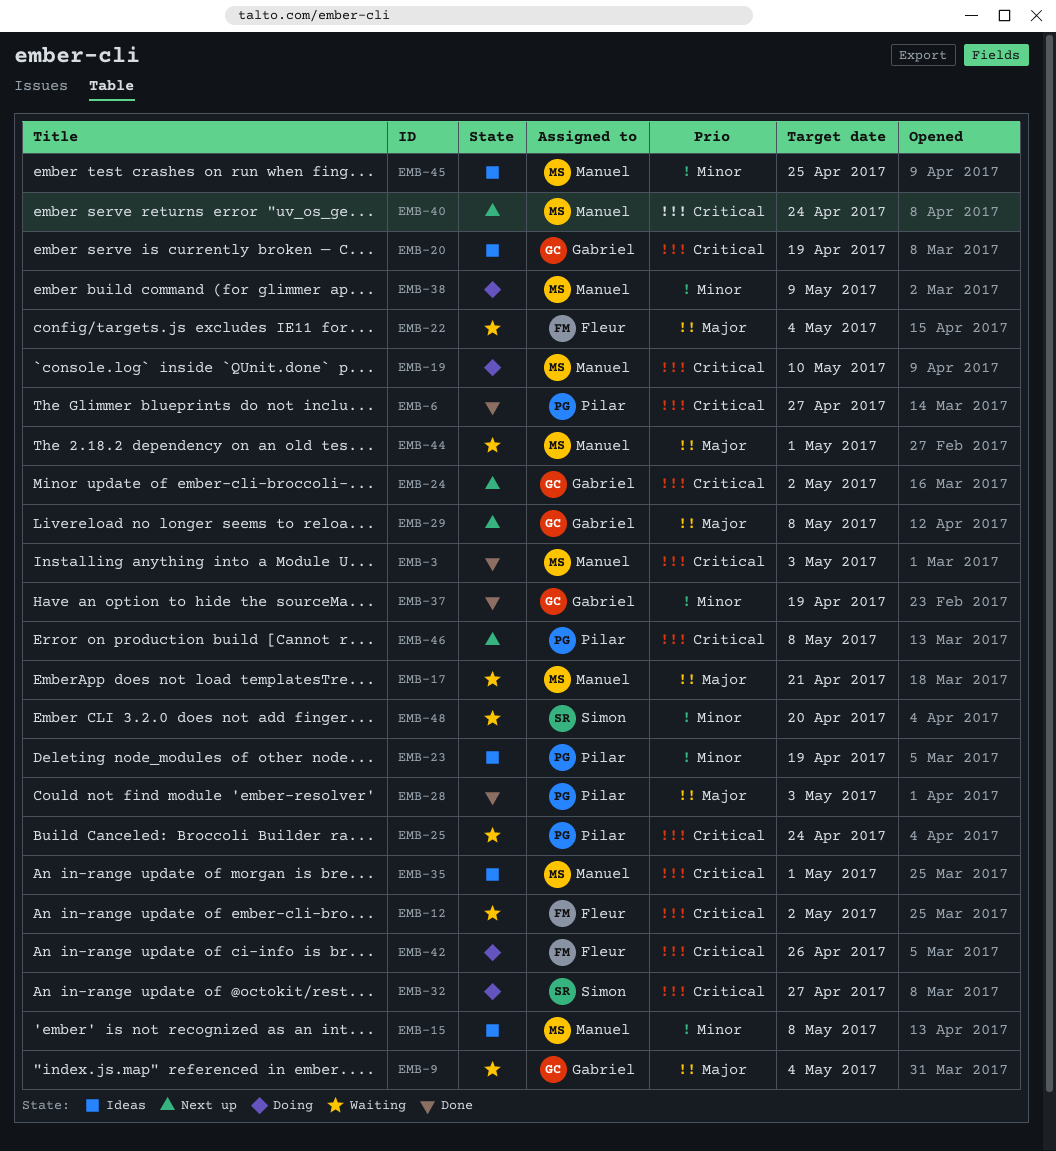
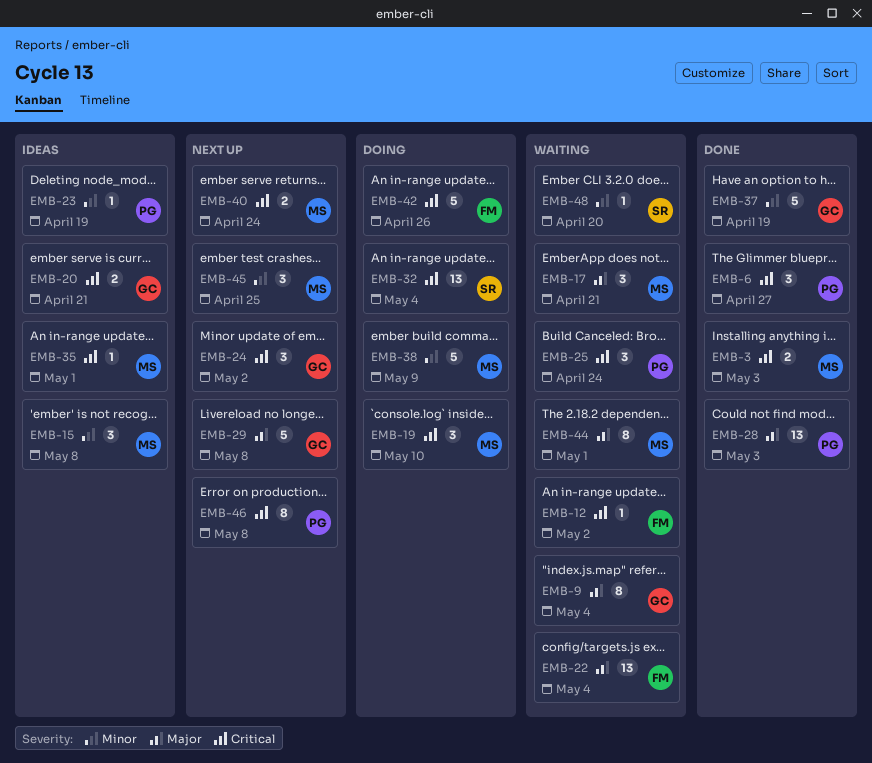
EMB-20, due: Apr 19 -> Apr 21
EMB-32, due: Apr 27 -> May 4
EMB-45, status: Ideas -> Next up

